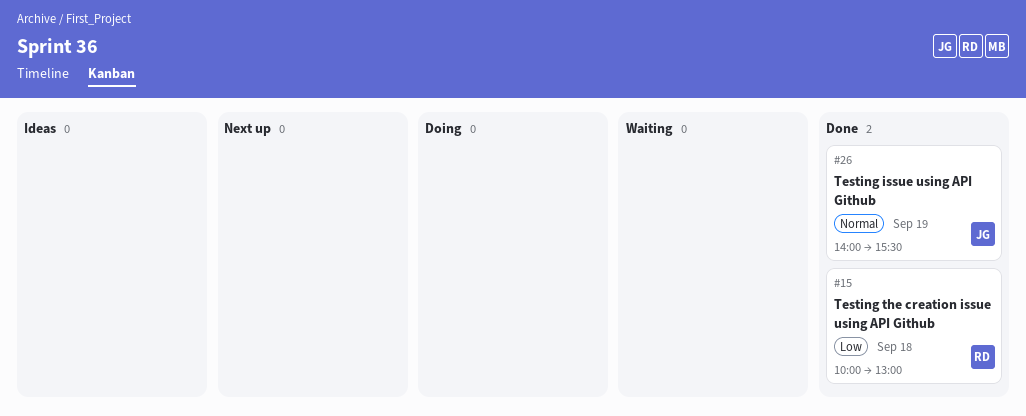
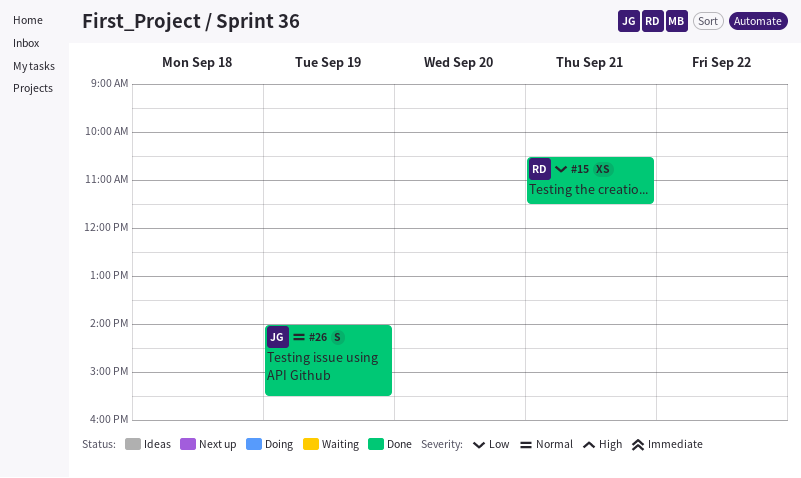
#15, day: Sep 18 -> Sep 21
#15, begins: 10:00 -> 10:30
#15, ends: 13:00 -> 11:30

